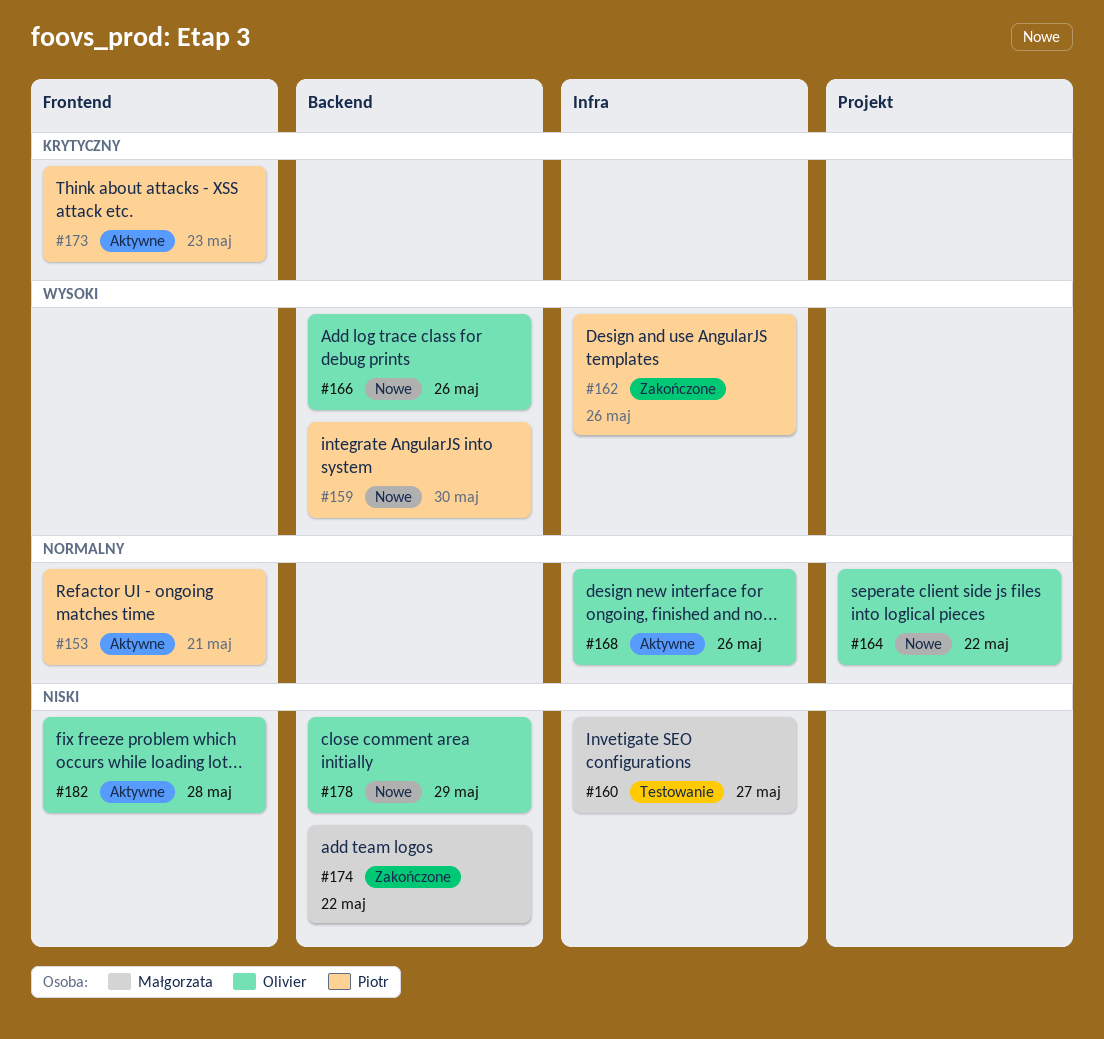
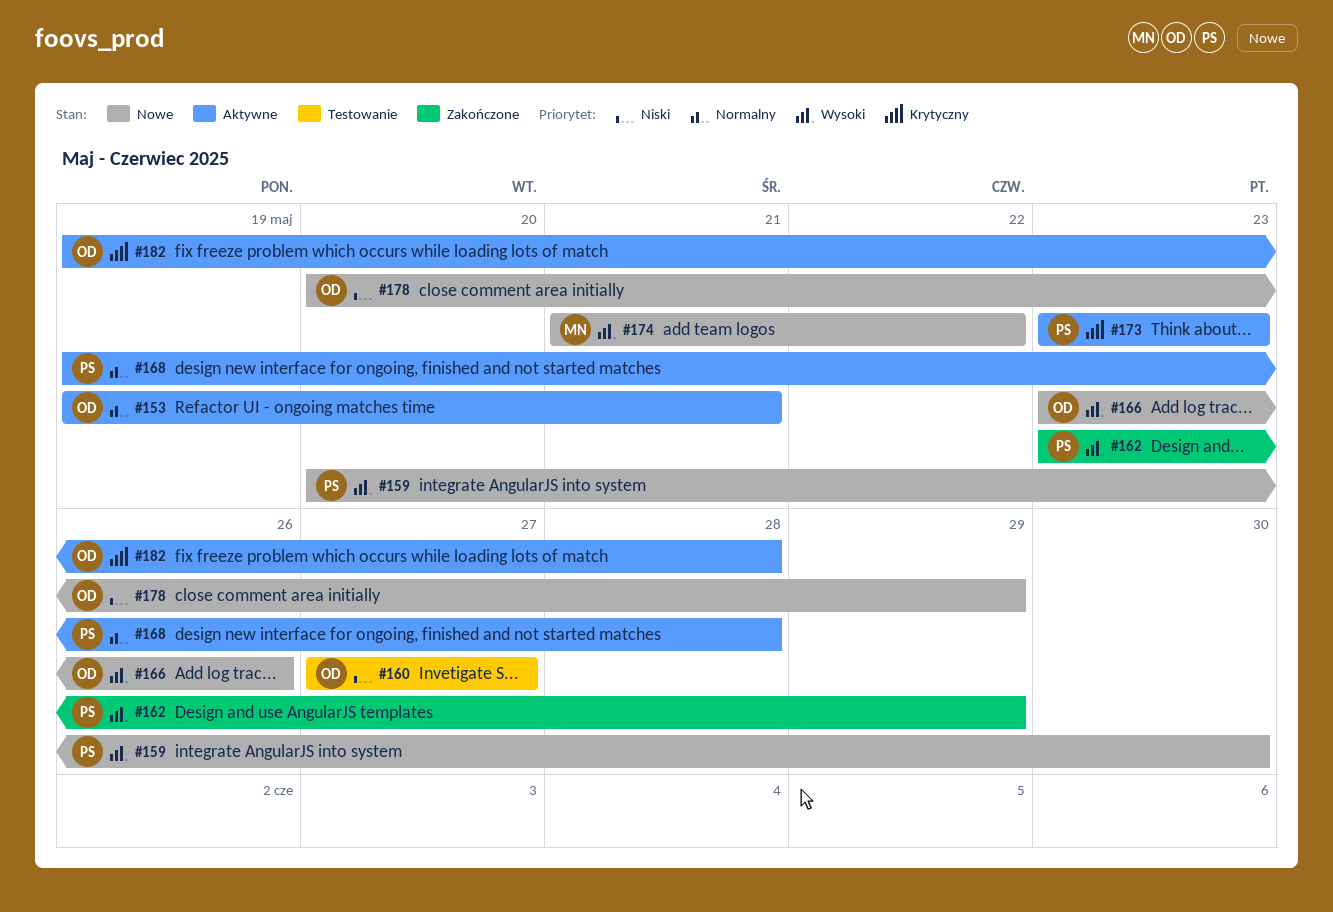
#153, owner: Piotr -> Olivier
#160, owner: Małgorzata -> Olivier
#162, due: May 26 -> May 29
#164: present -> none
#168, owner: Olivier -> Piotr
#168, due: May 26 -> May 28
#174, status: Zakończone -> Nowe
#174, priority: Niski -> Wysoki
#182, priority: Niski -> Krytyczny

